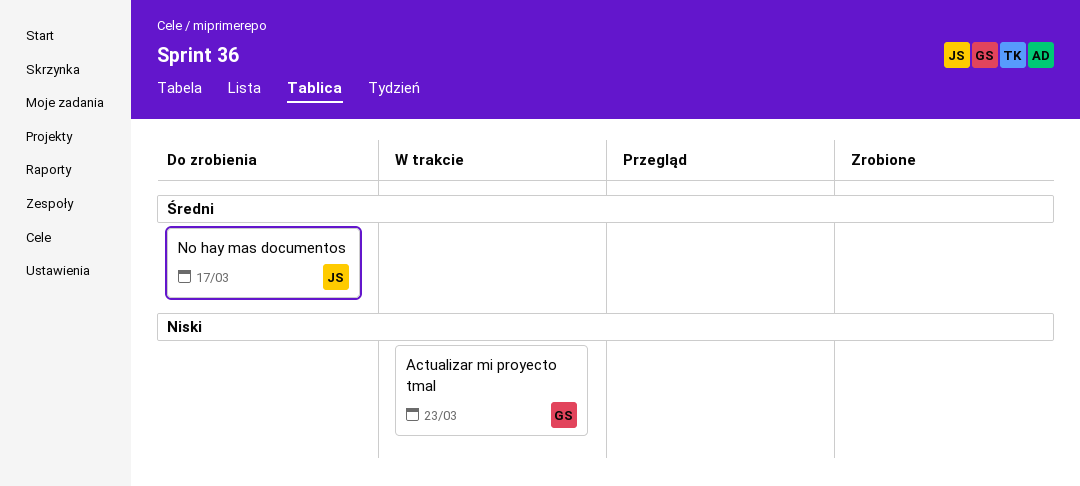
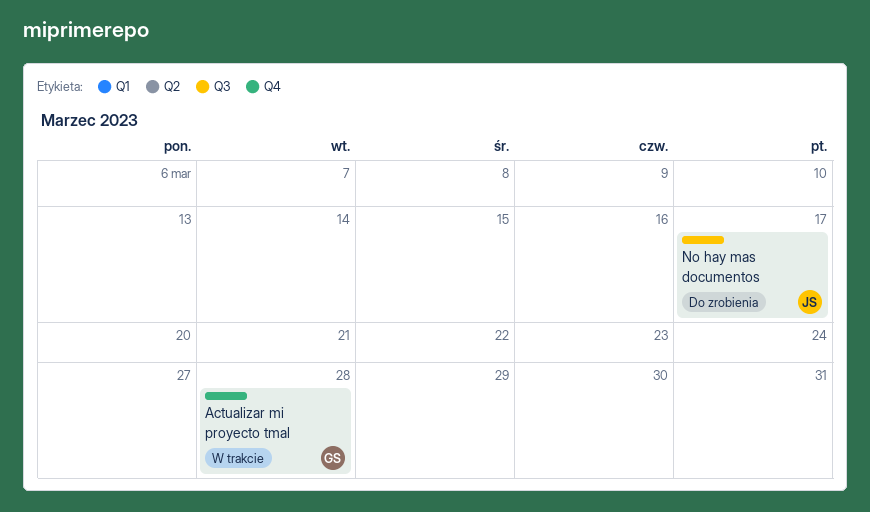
Actualizar mi proyecto tmal, due: Mar 23 -> Mar 28

